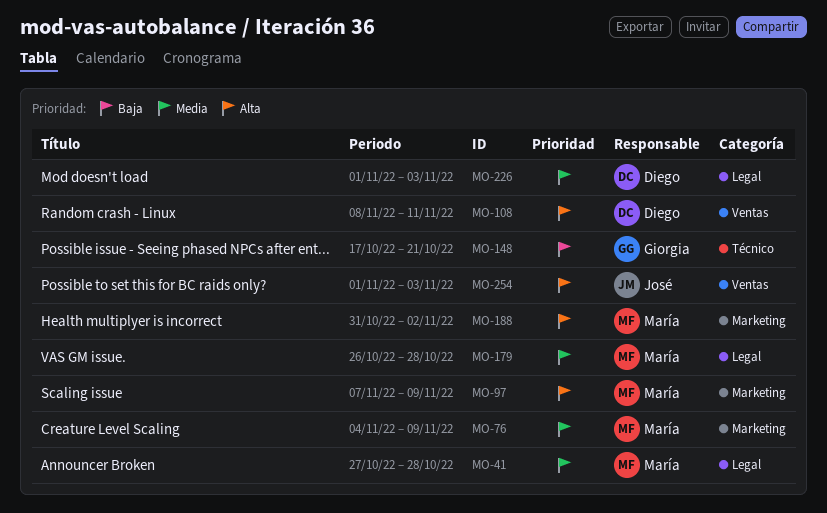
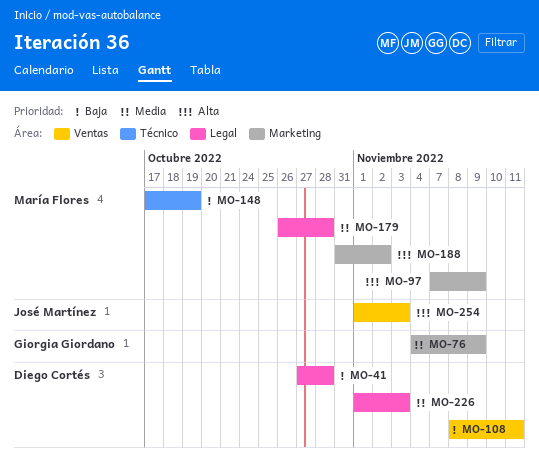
MO-41, owner: María Flores -> Diego Cortés
MO-41, priority: Media -> Baja
MO-76, owner: María Flores -> Giorgia Giordano
MO-108, priority: Alta -> Baja
MO-148, owner: Giorgia Giordano -> María Flores
MO-148, due: Oct 21 -> Oct 19

